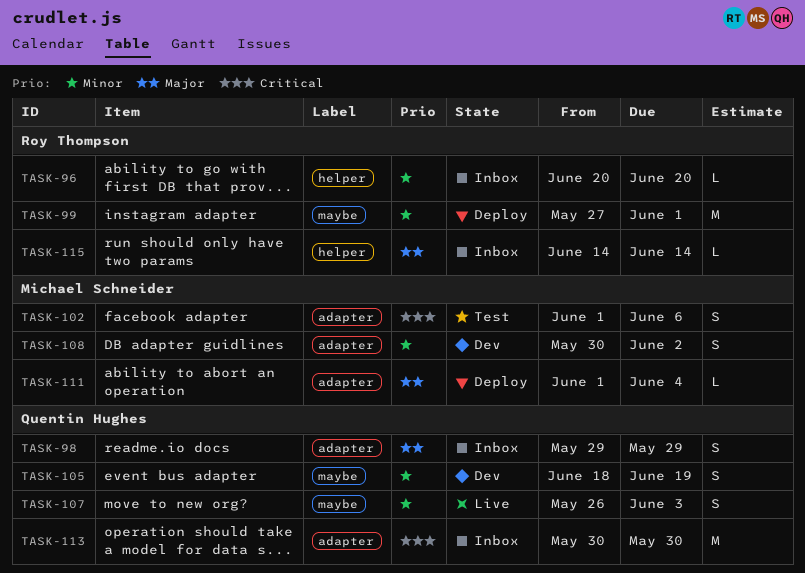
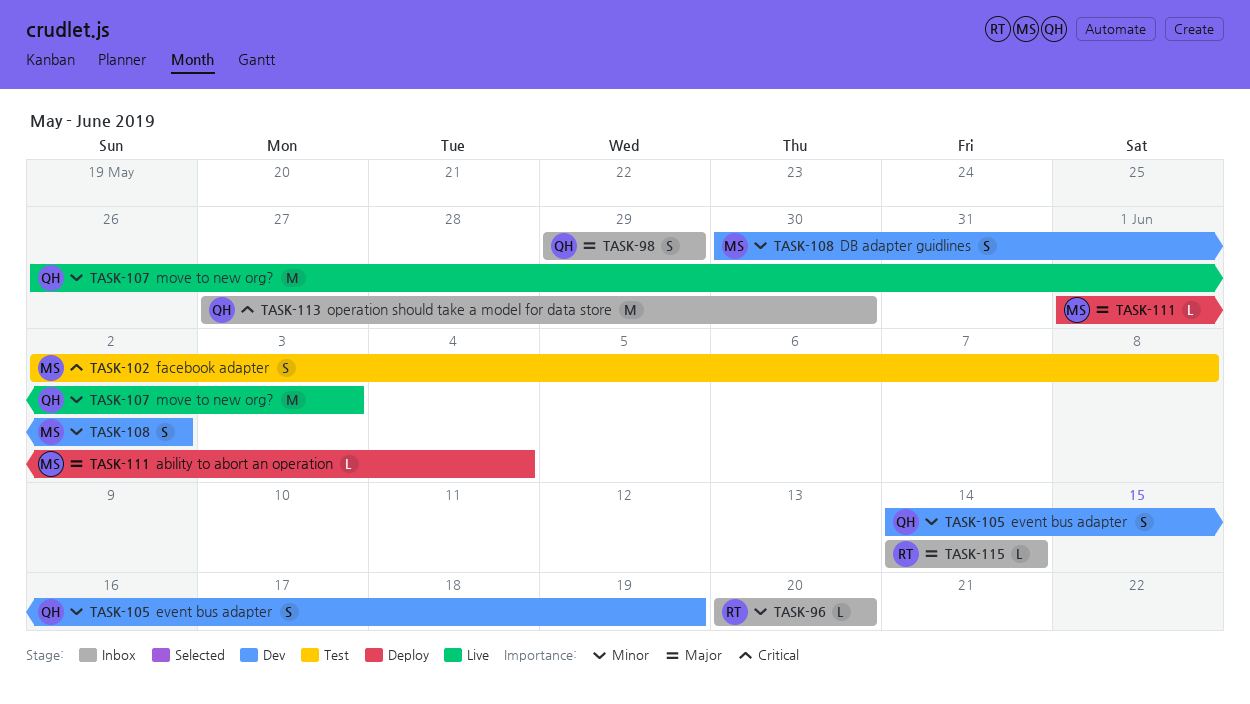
TASK-99: present -> none
TASK-102, start: Jun 1 -> Jun 2
TASK-102, due: Jun 6 -> Jun 8
TASK-105, start: Jun 18 -> Jun 14
TASK-107, estimate: S -> M
TASK-113, start: May 30 -> May 27

